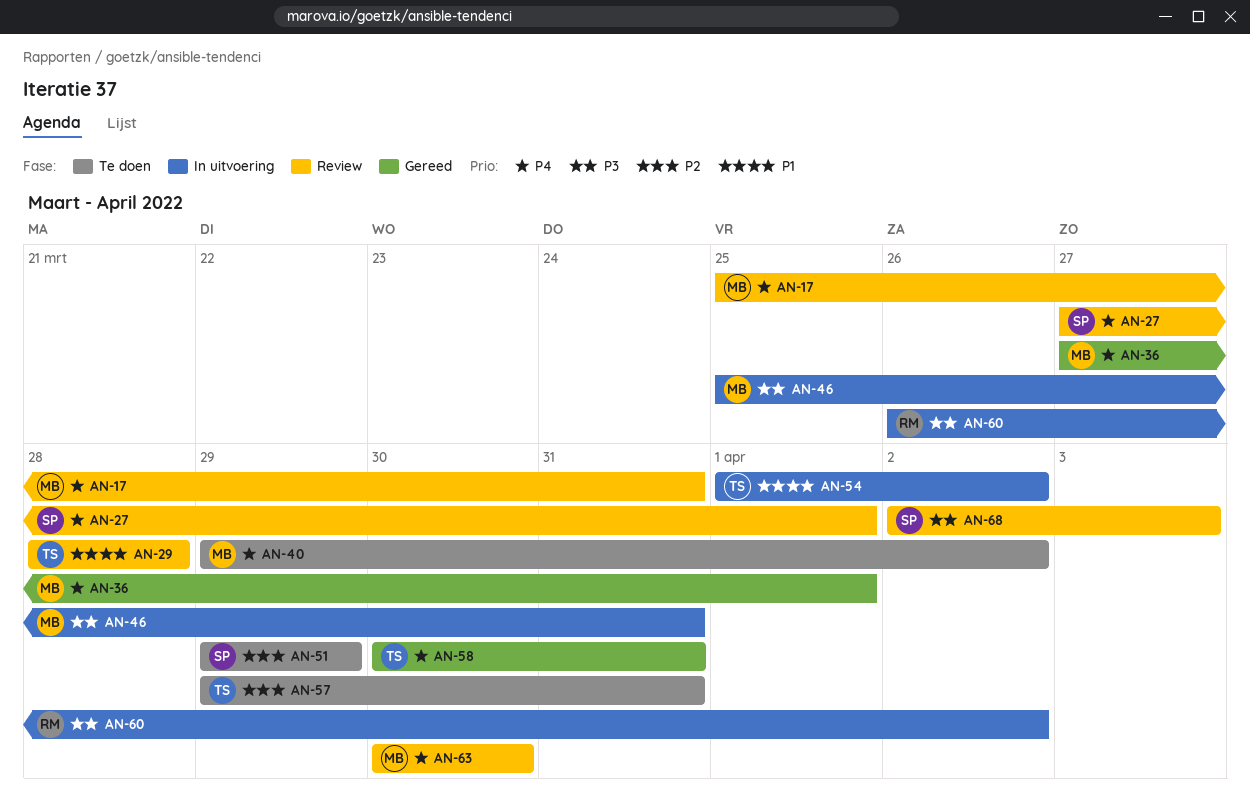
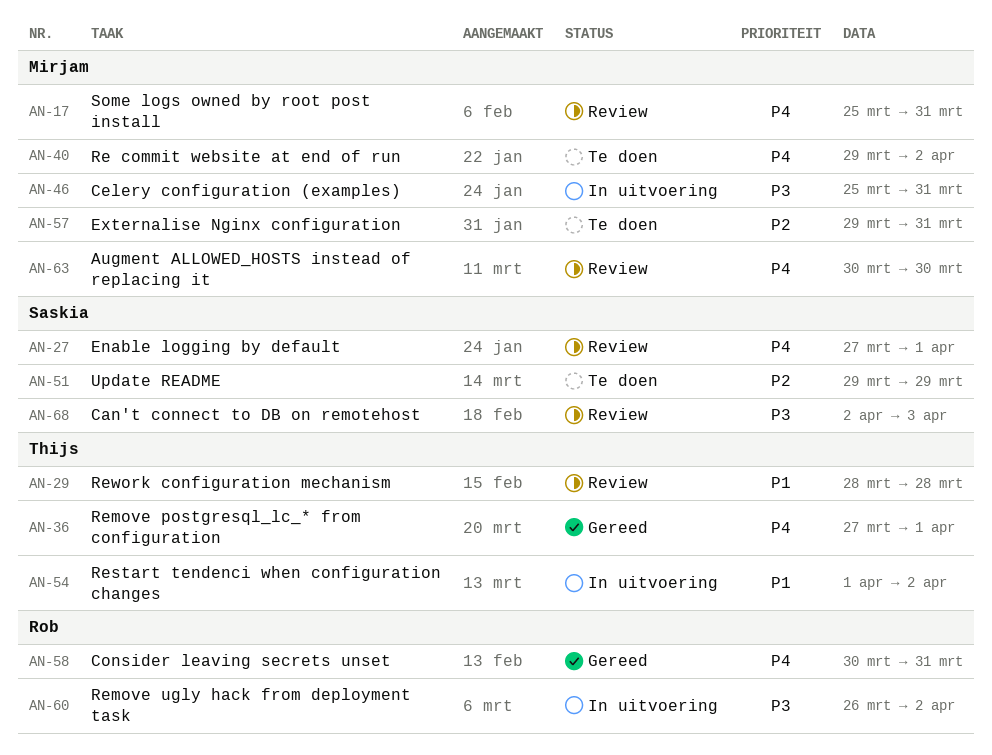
AN-36, owner: Mirjam -> Thijs
AN-57, owner: Thijs -> Mirjam
AN-58, owner: Thijs -> Rob

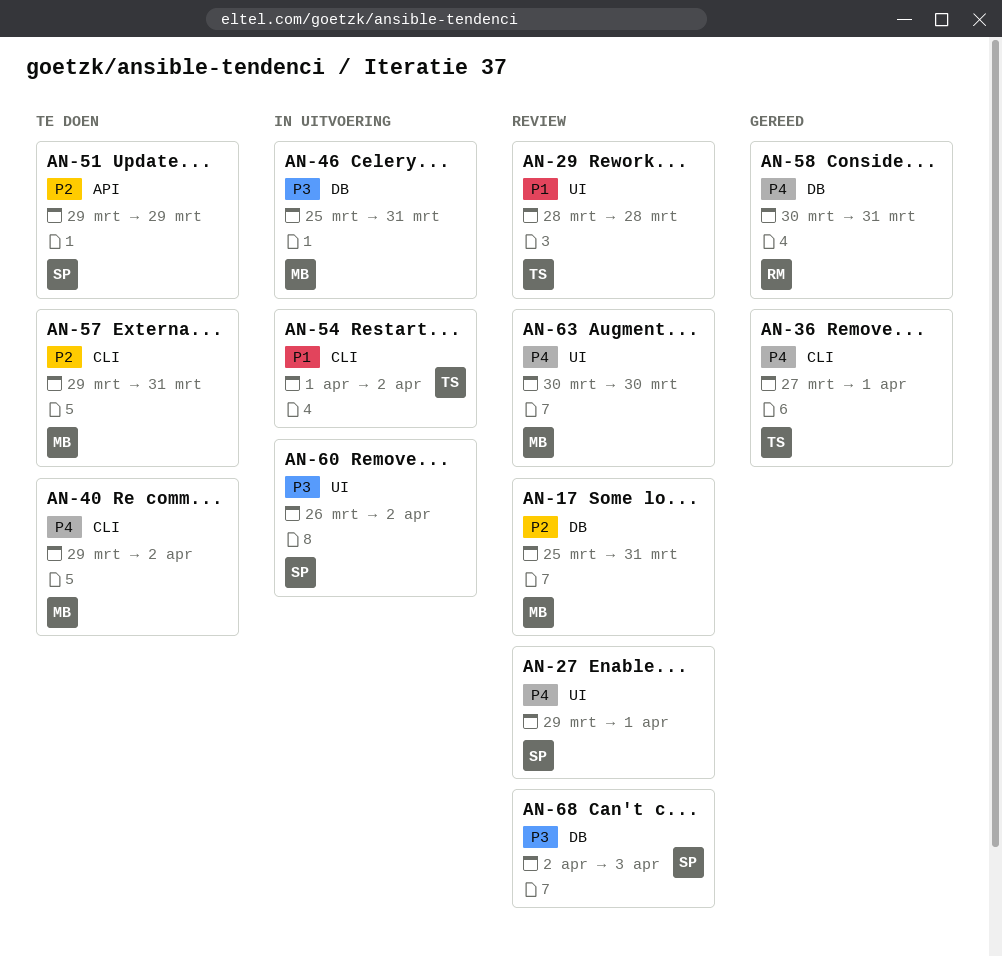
AN-17, priority: P4 -> P2
AN-27, start: Mar 27 -> Mar 29
AN-60, owner: Rob -> Saskia

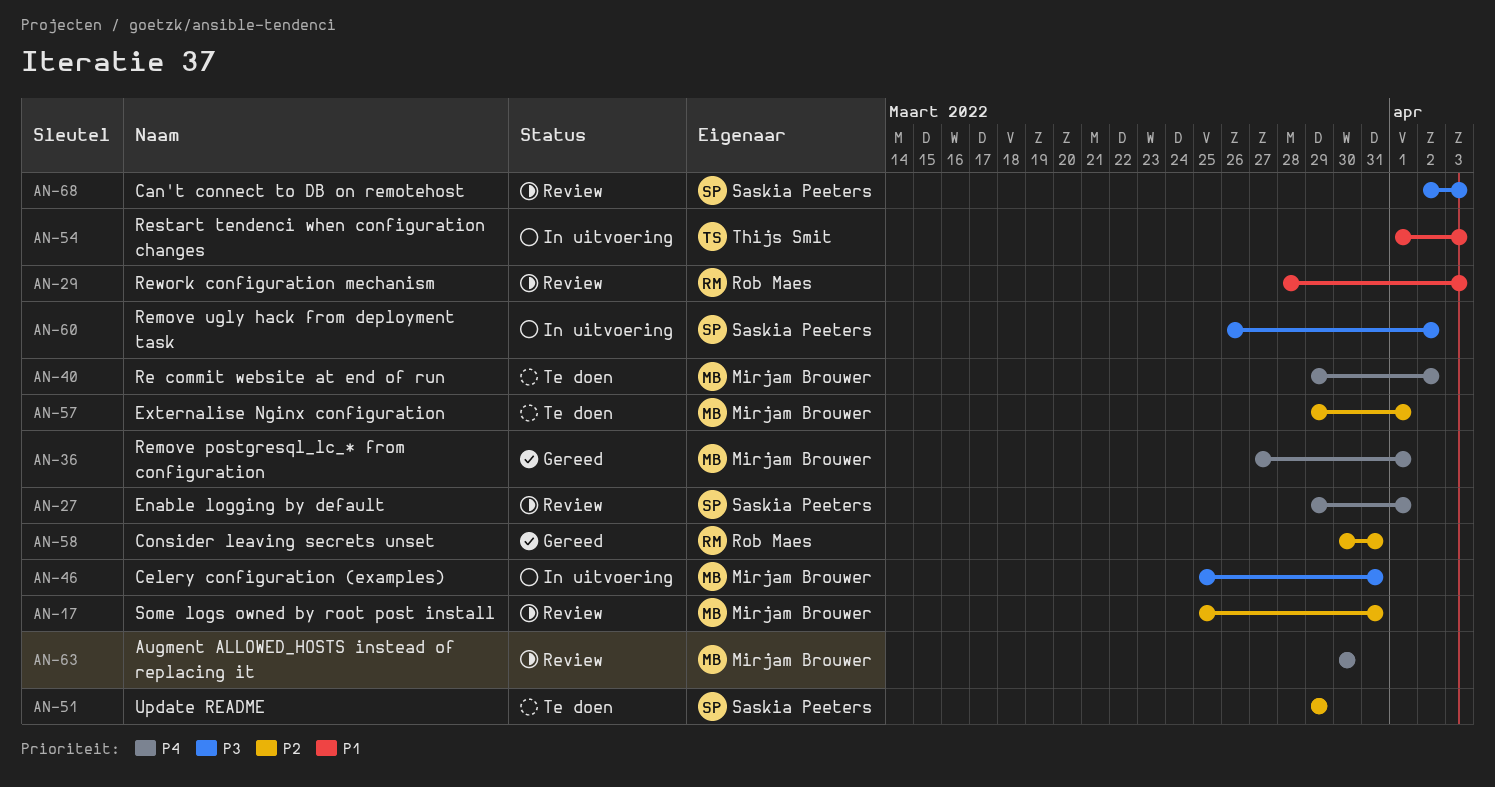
AN-29, owner: Thijs Smit -> Rob Maes
AN-29, due: Mar 28 -> Apr 3
AN-36, owner: Thijs Smit -> Mirjam Brouwer
AN-54, due: Apr 2 -> Apr 3
AN-57, due: Mar 31 -> Apr 1
AN-58, priority: P4 -> P2

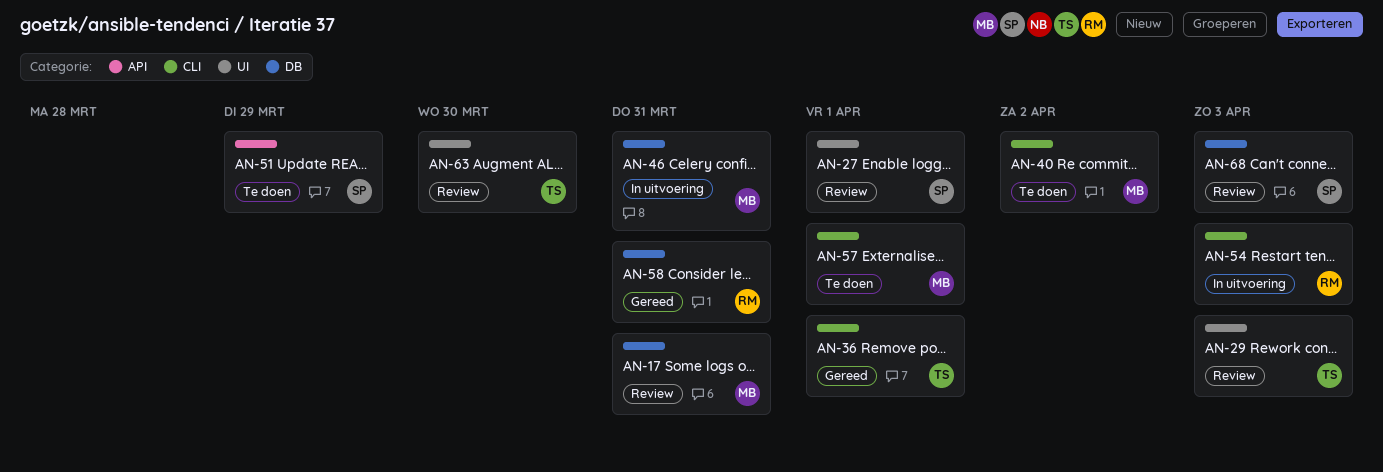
AN-29, owner: Rob Maes -> Thijs Smit
AN-36, owner: Mirjam Brouwer -> Thijs Smit
AN-54, owner: Thijs Smit -> Rob Maes
AN-60: present -> none
AN-63, owner: Mirjam Brouwer -> Thijs Smit

